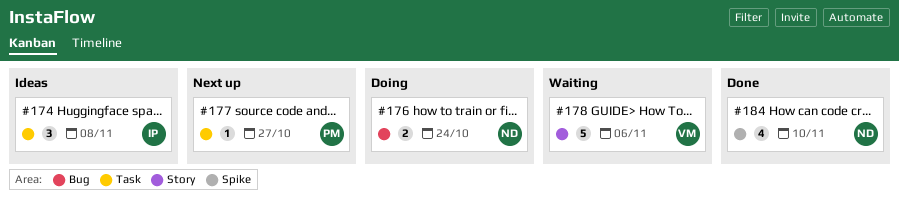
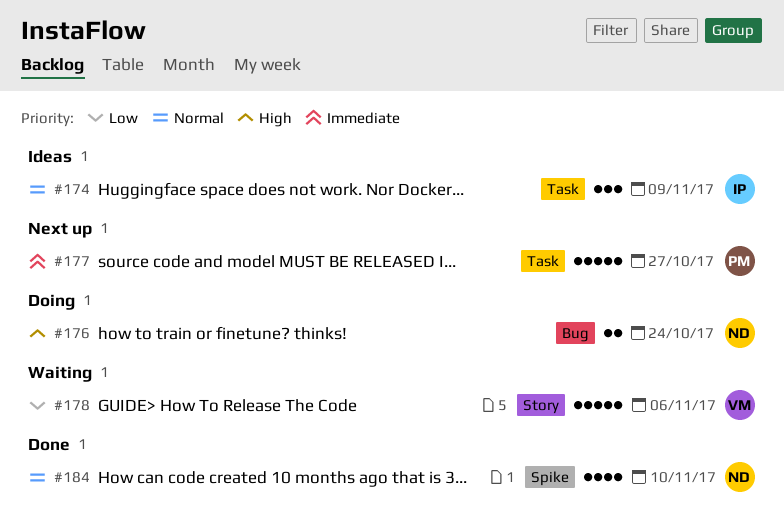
#174, due: Nov 8 -> Nov 9
#177, estimate: 1 -> 5

